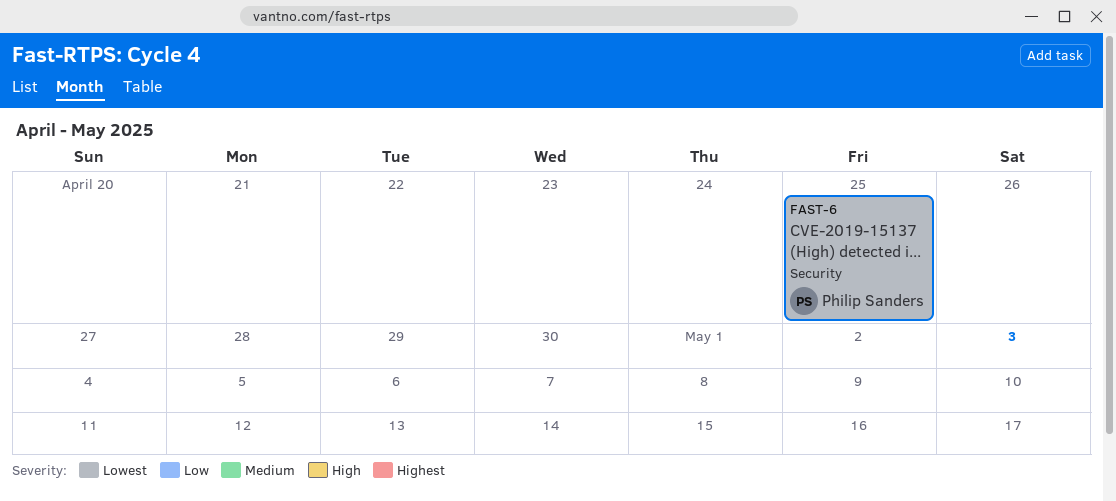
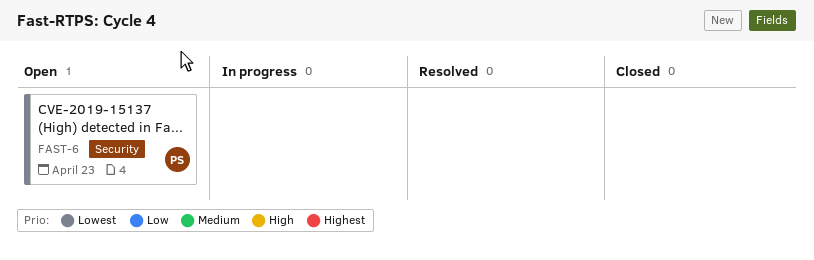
FAST-6, due: Apr 25 -> Apr 23

